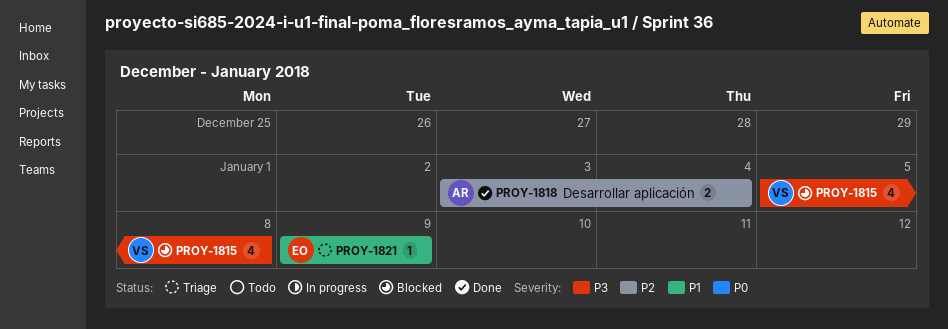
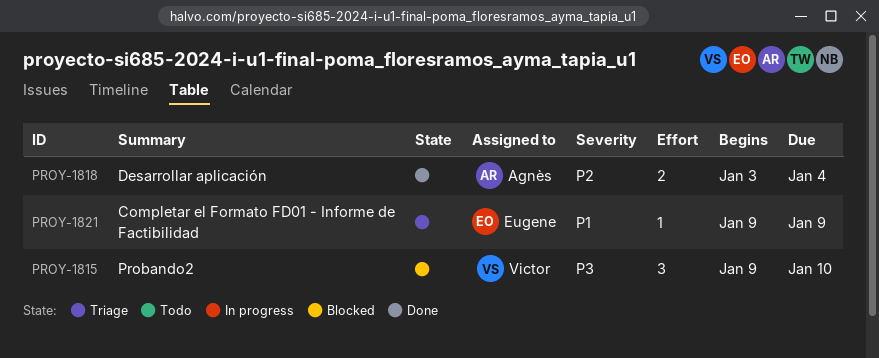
PROY-1815, estimate: 4 -> 3
PROY-1815, start: Jan 5 -> Jan 9
PROY-1815, due: Jan 8 -> Jan 10

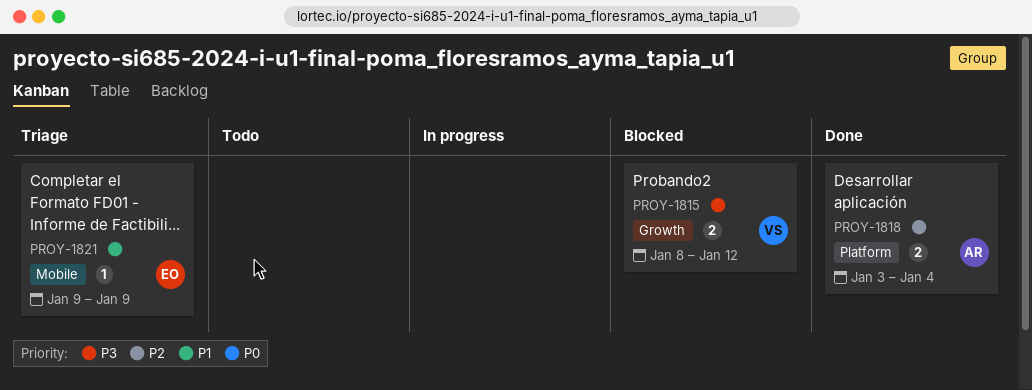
PROY-1815, estimate: 3 -> 2
PROY-1815, start: Jan 9 -> Jan 8
PROY-1815, due: Jan 10 -> Jan 12

